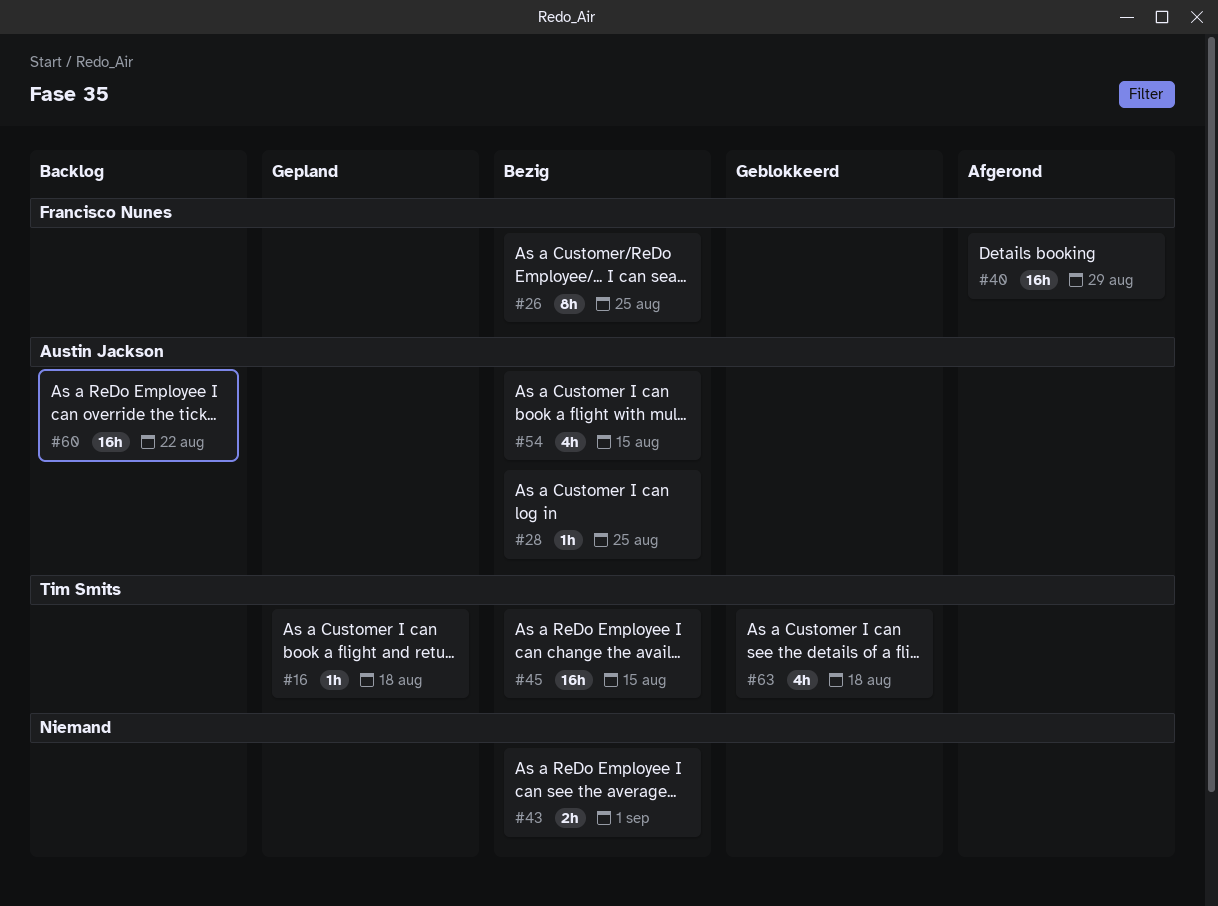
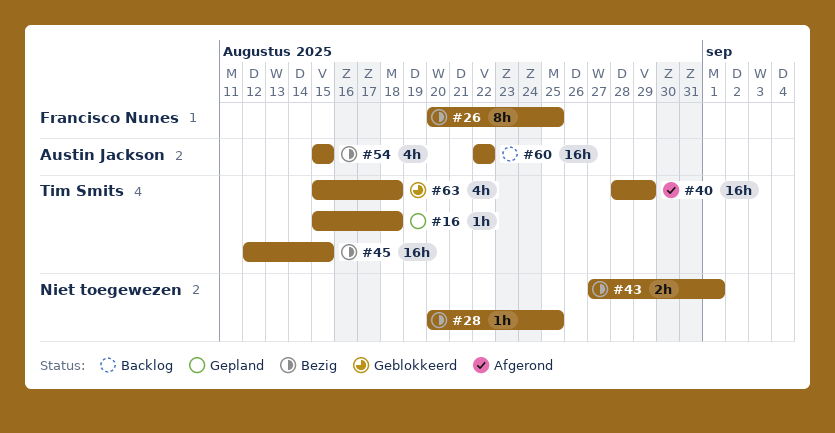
#28, owner: Austin Jackson -> none
#40, owner: Francisco Nunes -> Tim Smits

